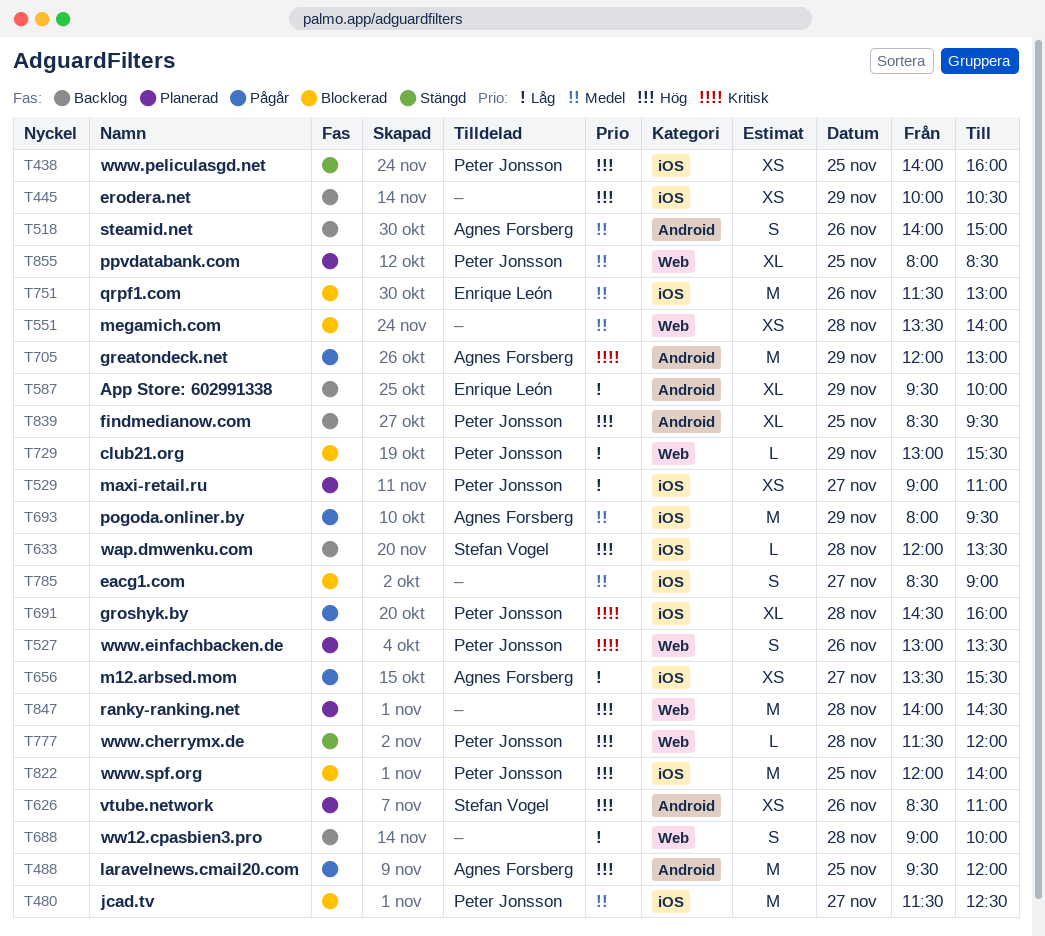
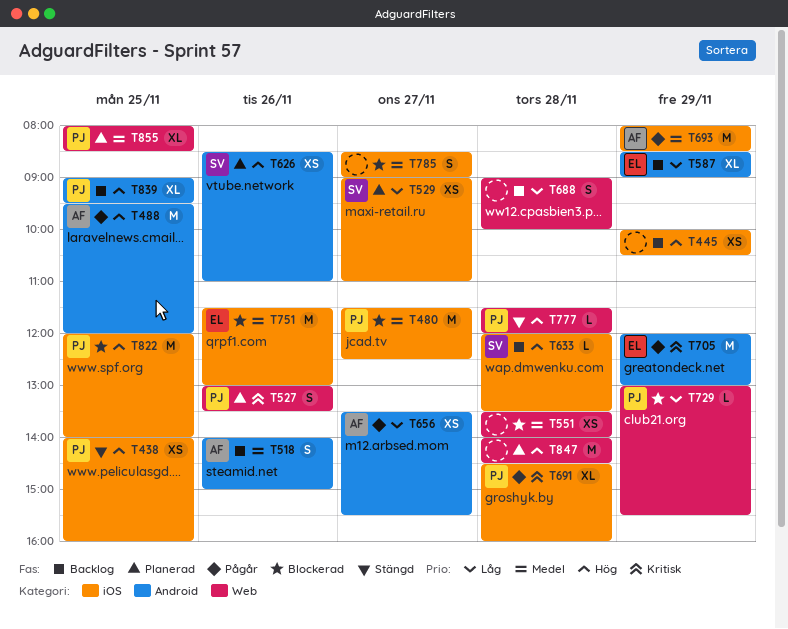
T529, owner: Peter Jonsson -> Stefan Vogel
T587, begins: 09:30 -> 08:30
T587, ends: 10:00 -> 09:00
T656, label: iOS -> Android
T693, ends: 09:30 -> 08:30
T705, owner: Agnes Forsberg -> Enrique León
T839, begins: 08:30 -> 09:00

